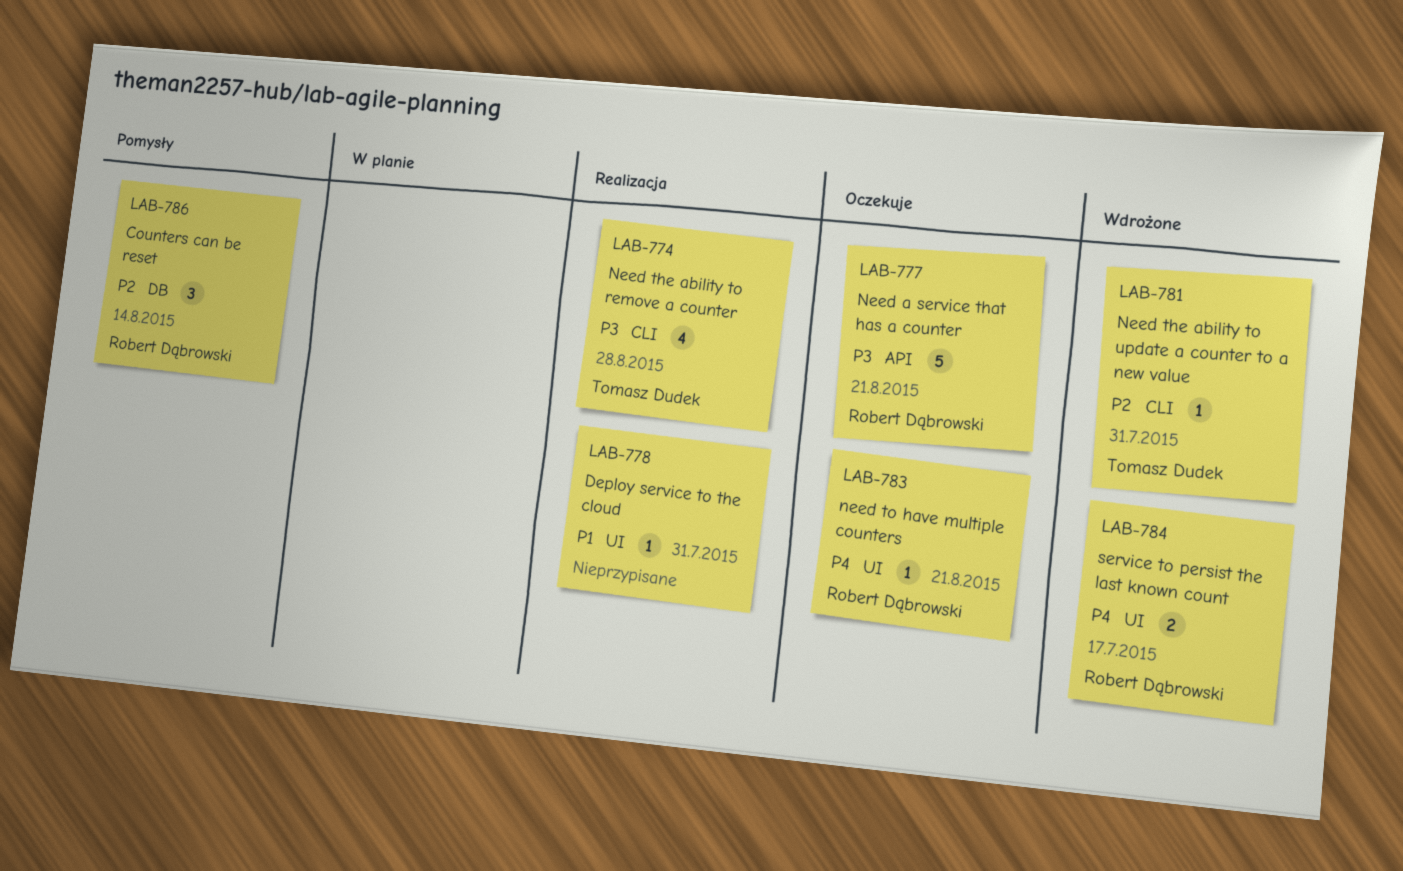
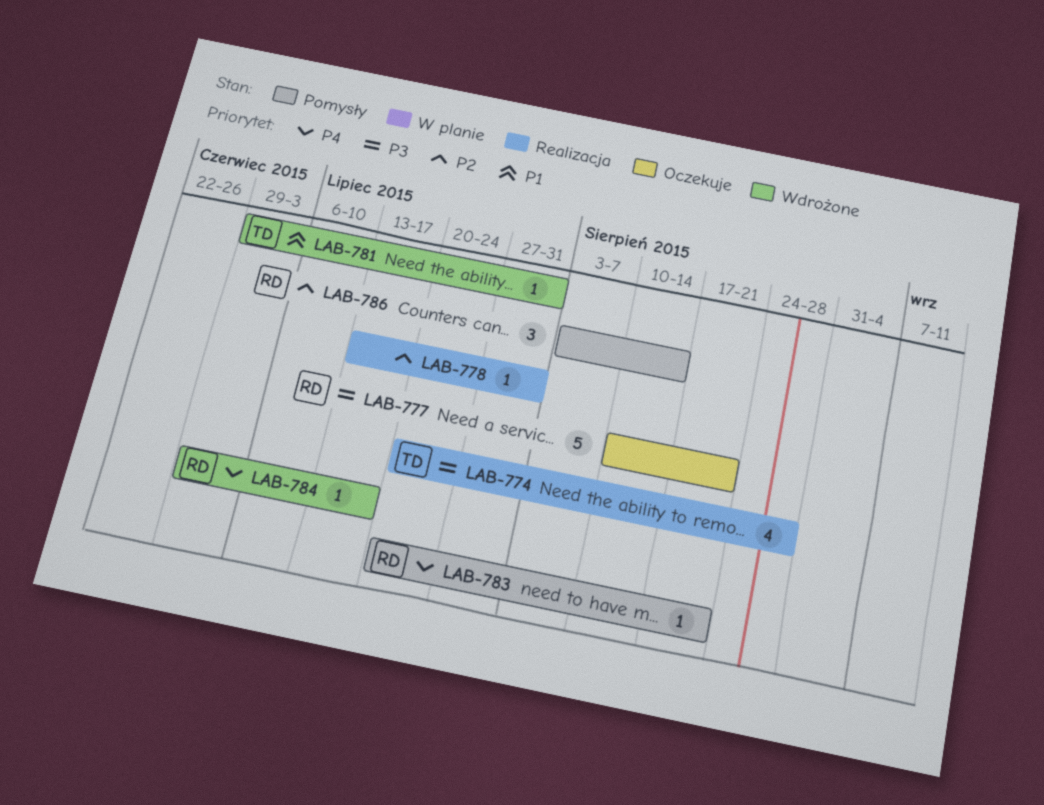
LAB-778, priority: P1 -> P2
LAB-781, priority: P2 -> P1
LAB-783, status: Oczekuje -> Pomysły
LAB-784, estimate: 2 -> 1

